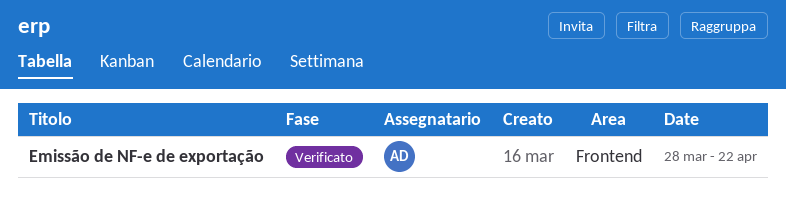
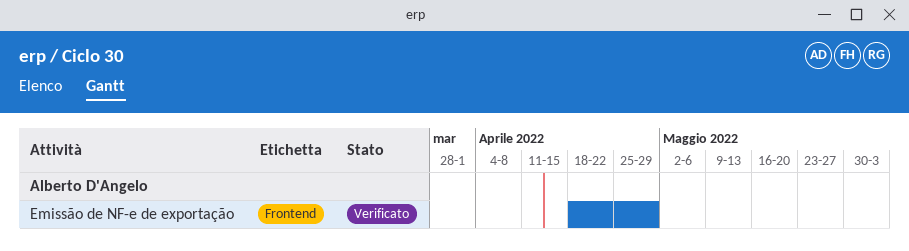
Emissão de NF-e de exportação, start: Mar 28 -> Apr 18
Emissão de NF-e de exportação, due: Apr 22 -> Apr 29

